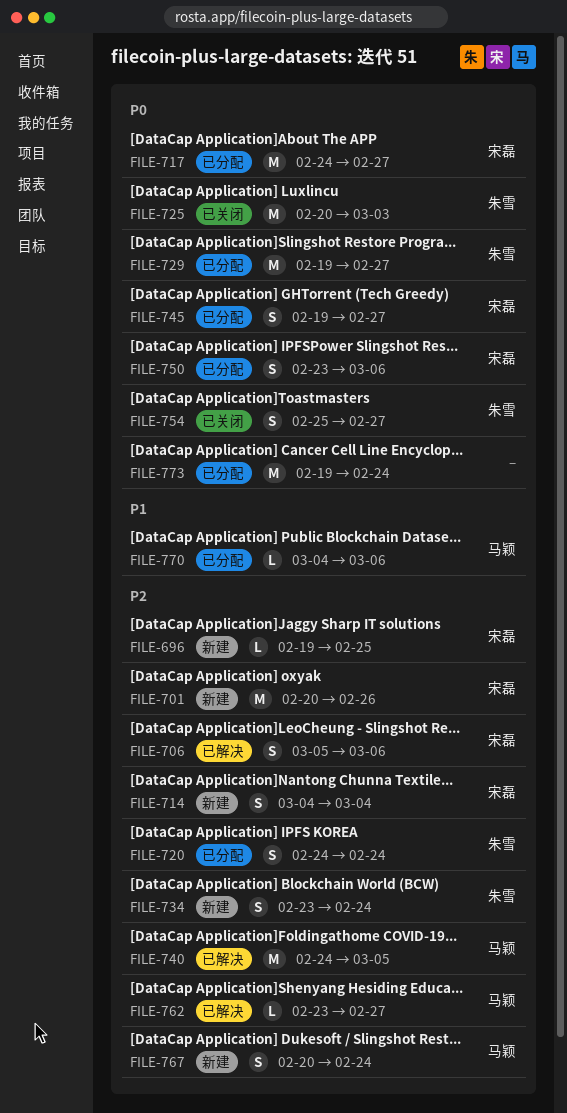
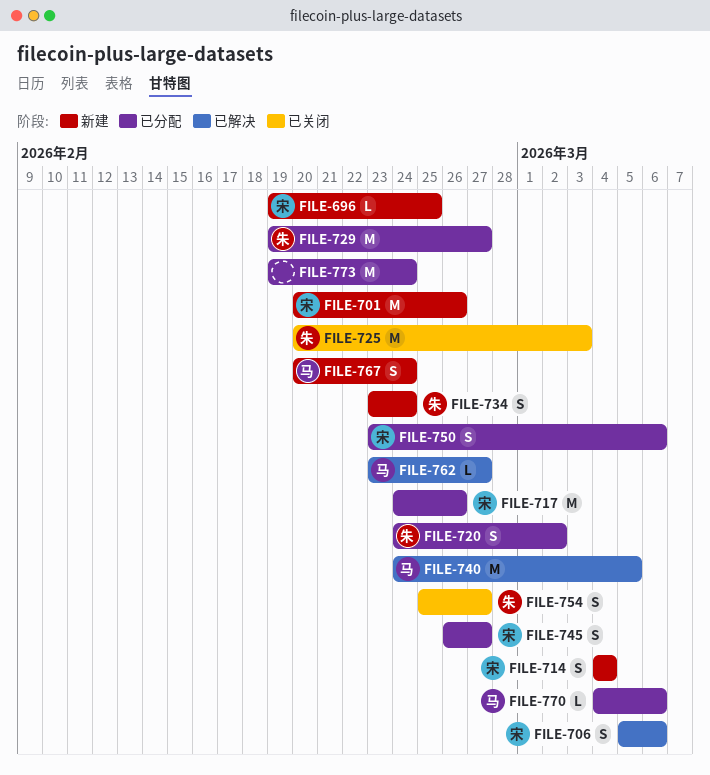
FILE-717, due: Feb 27 -> Feb 26
FILE-720, due: Feb 24 -> Mar 2
FILE-745, start: Feb 19 -> Feb 26

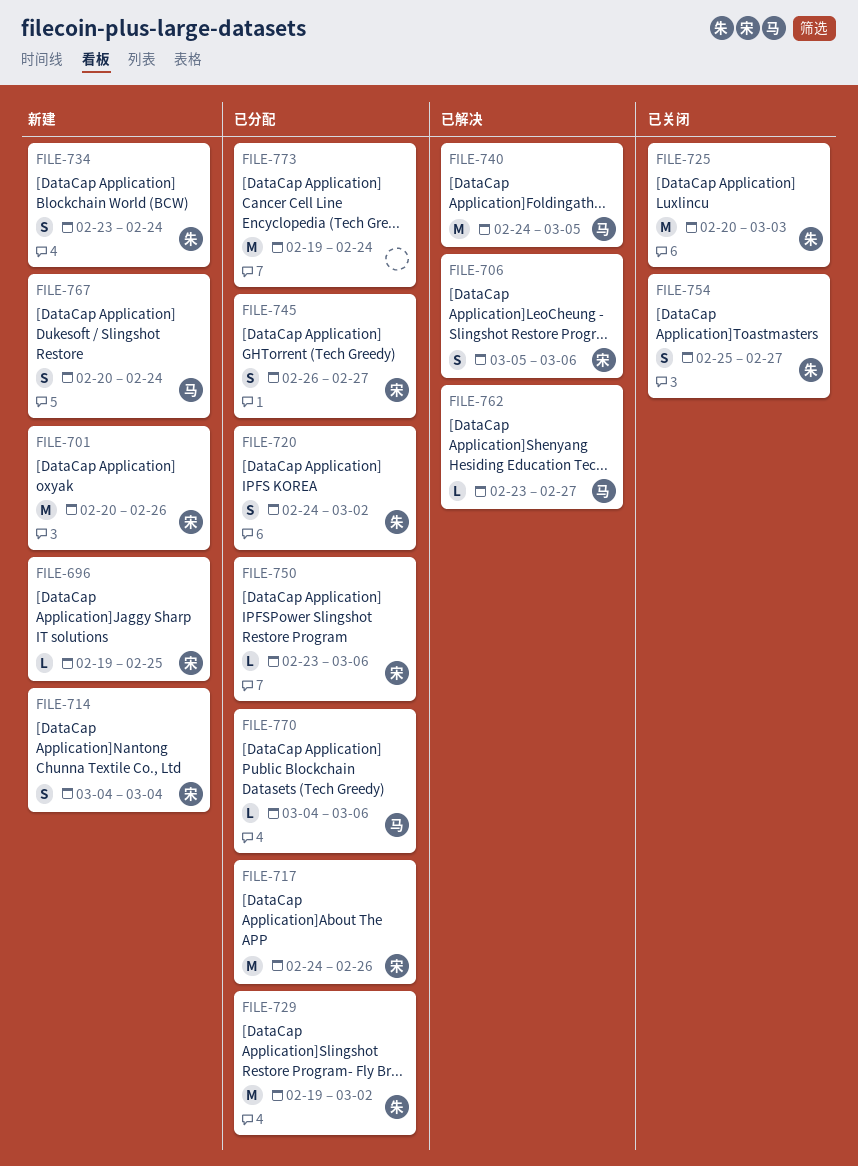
FILE-729, due: Feb 27 -> Mar 2
FILE-750, estimate: S -> L

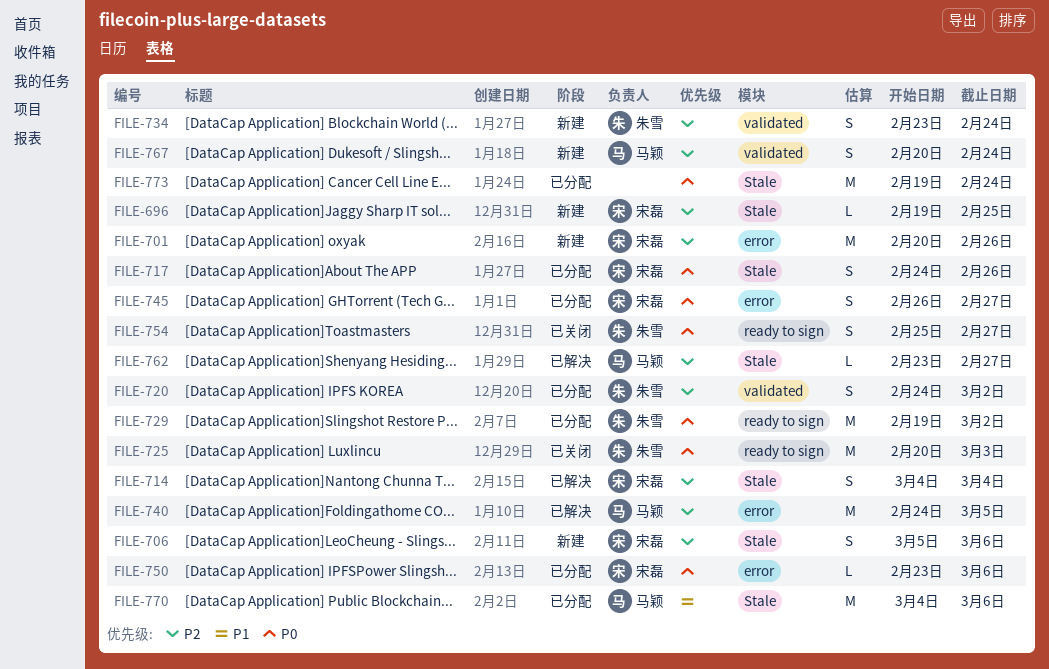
FILE-706, status: 已解决 -> 新建
FILE-714, status: 新建 -> 已解决
FILE-717, estimate: M -> S
FILE-770, estimate: L -> M

